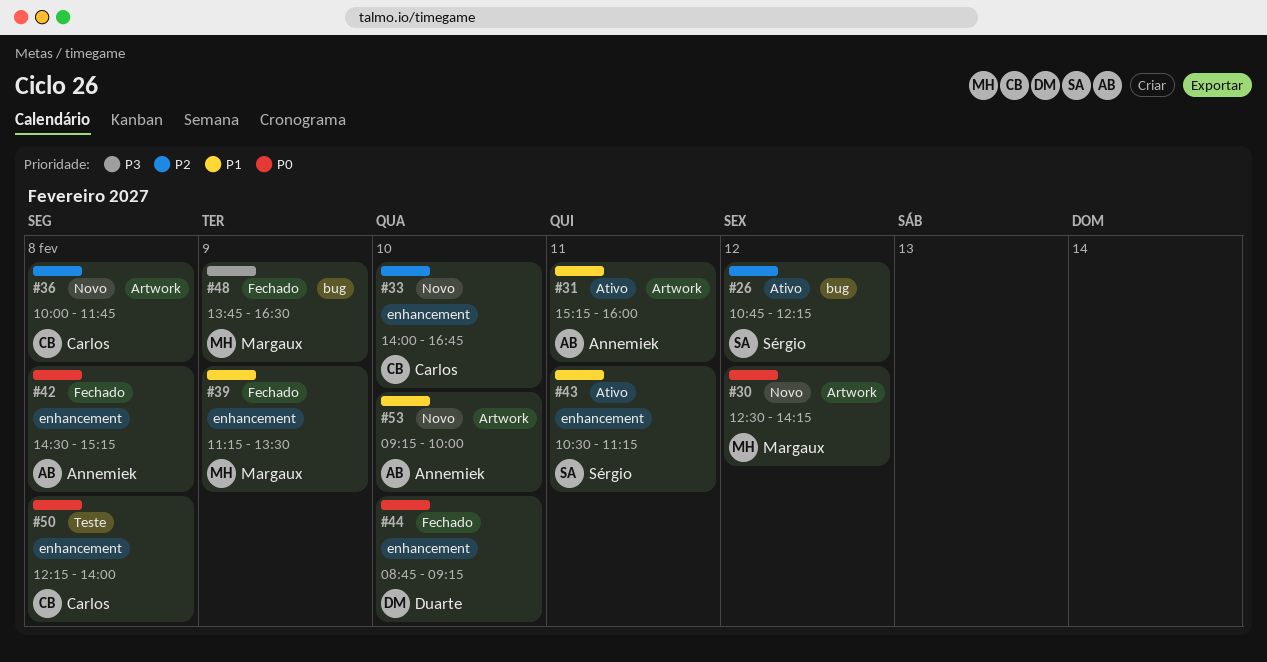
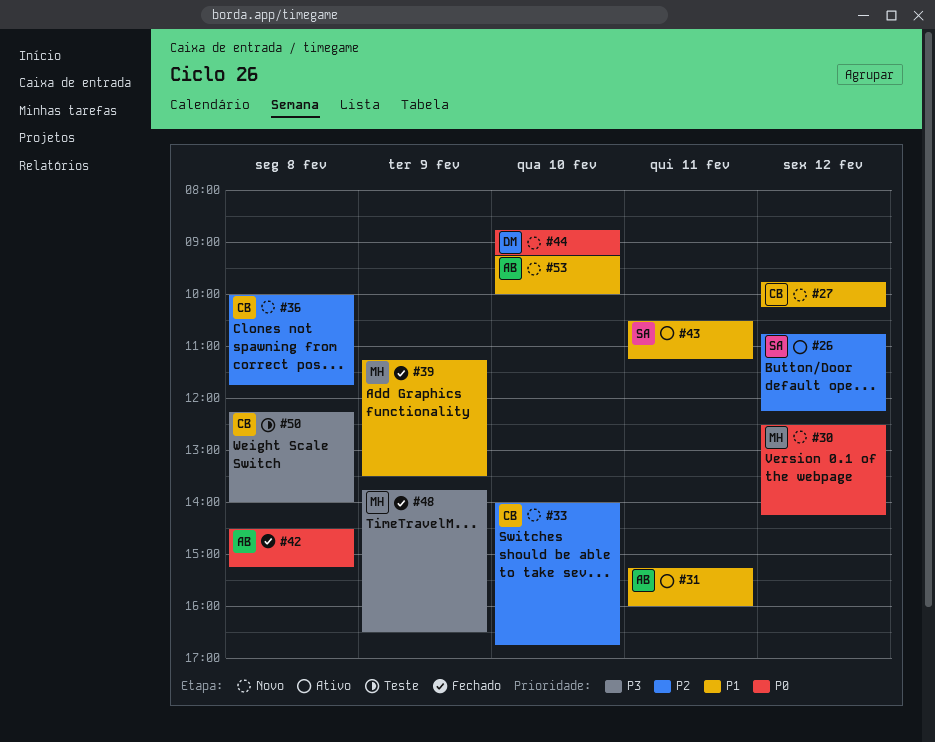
#27: none -> present
#44, status: Fechado -> Novo
#50, priority: P0 -> P3

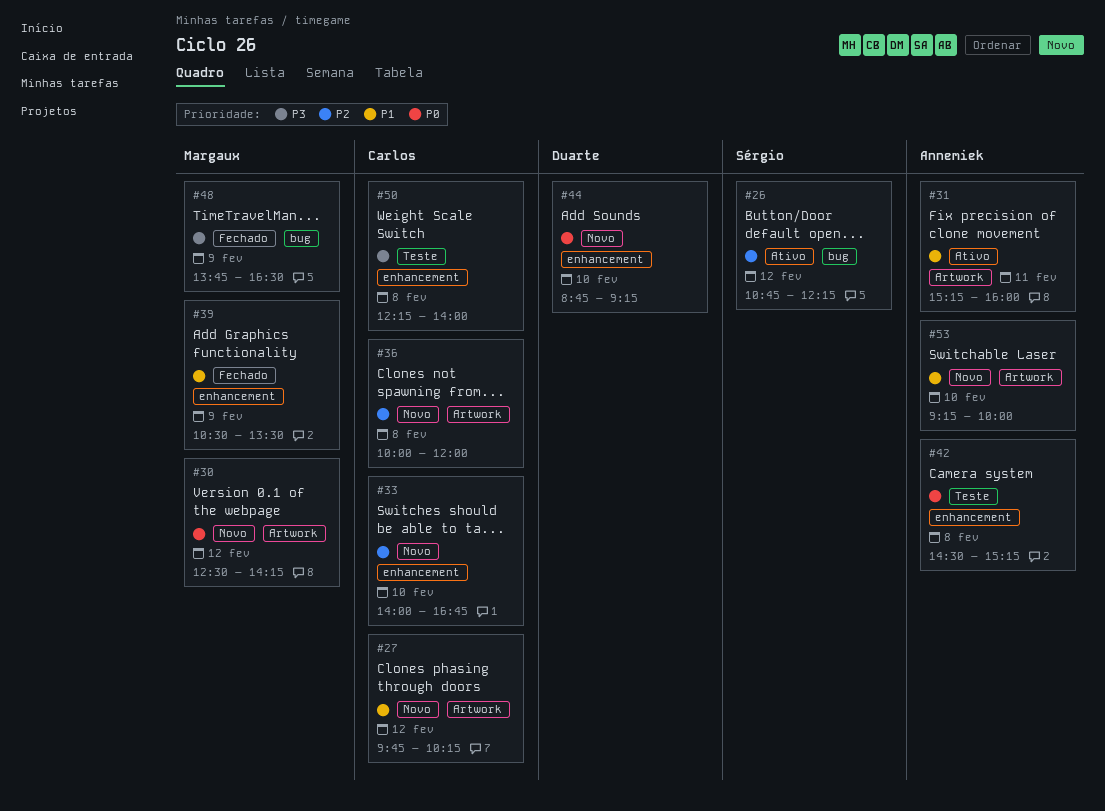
#36, ends: 11:45 -> 12:00
#39, begins: 11:15 -> 10:30
#42, status: Fechado -> Teste
#43: present -> none

